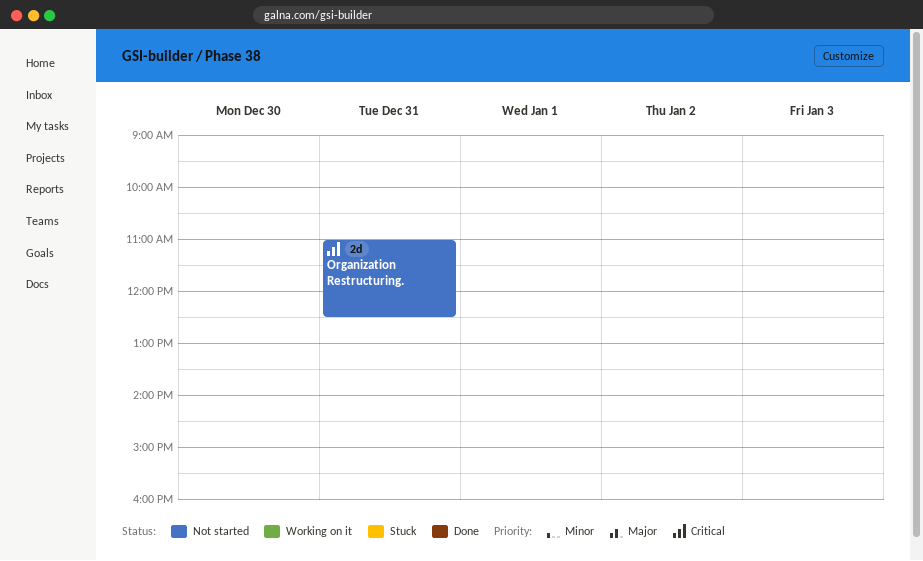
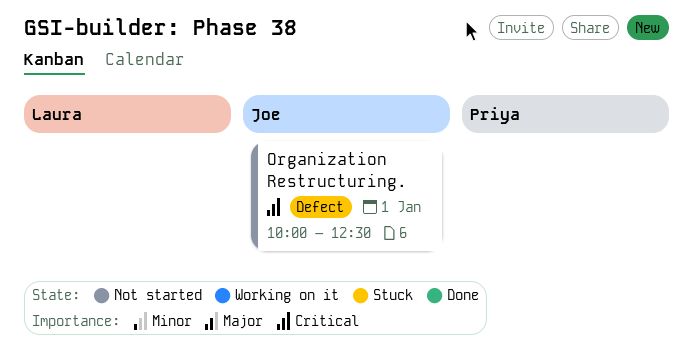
Organization Restructuring., day: Dec 31 -> Jan 1
Organization Restructuring., begins: 11:00 -> 10:00

